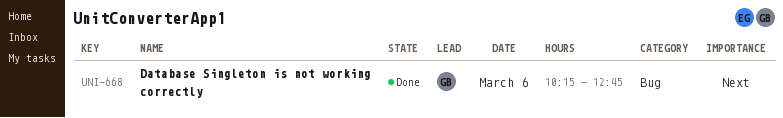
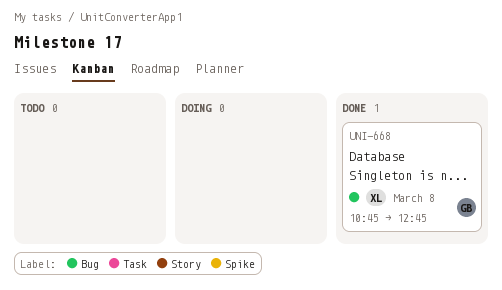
UNI-668, day: Mar 6 -> Mar 8
UNI-668, begins: 10:15 -> 10:45

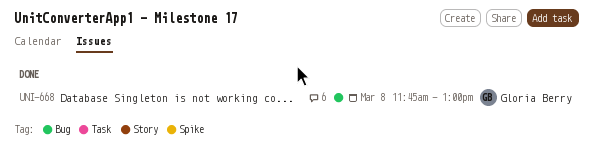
UNI-668, begins: 10:45 -> 11:45
UNI-668, ends: 12:45 -> 13:00

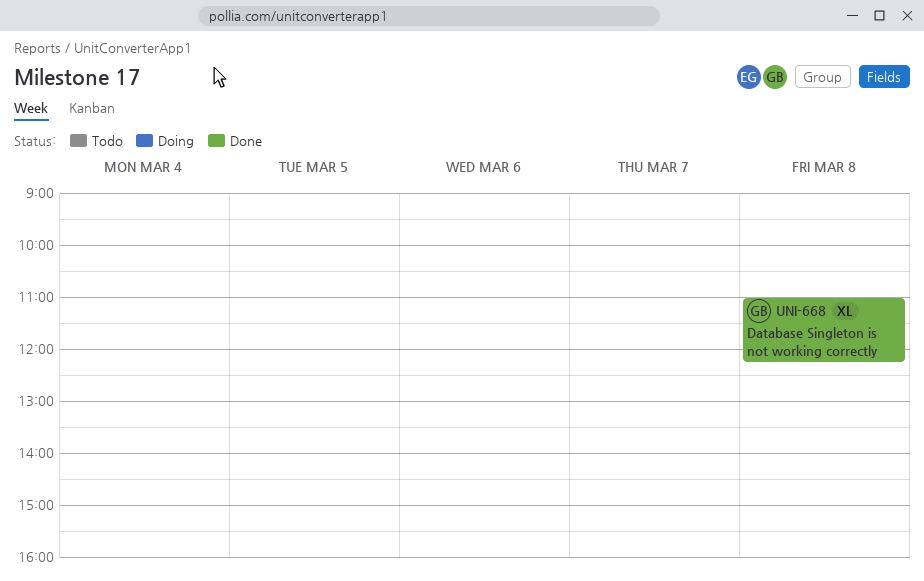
UNI-668, begins: 11:45 -> 11:00
UNI-668, ends: 13:00 -> 12:15

